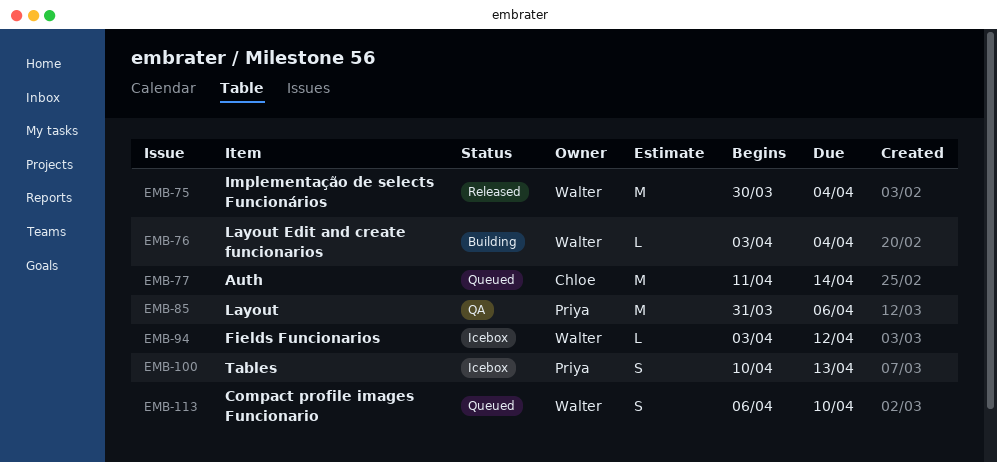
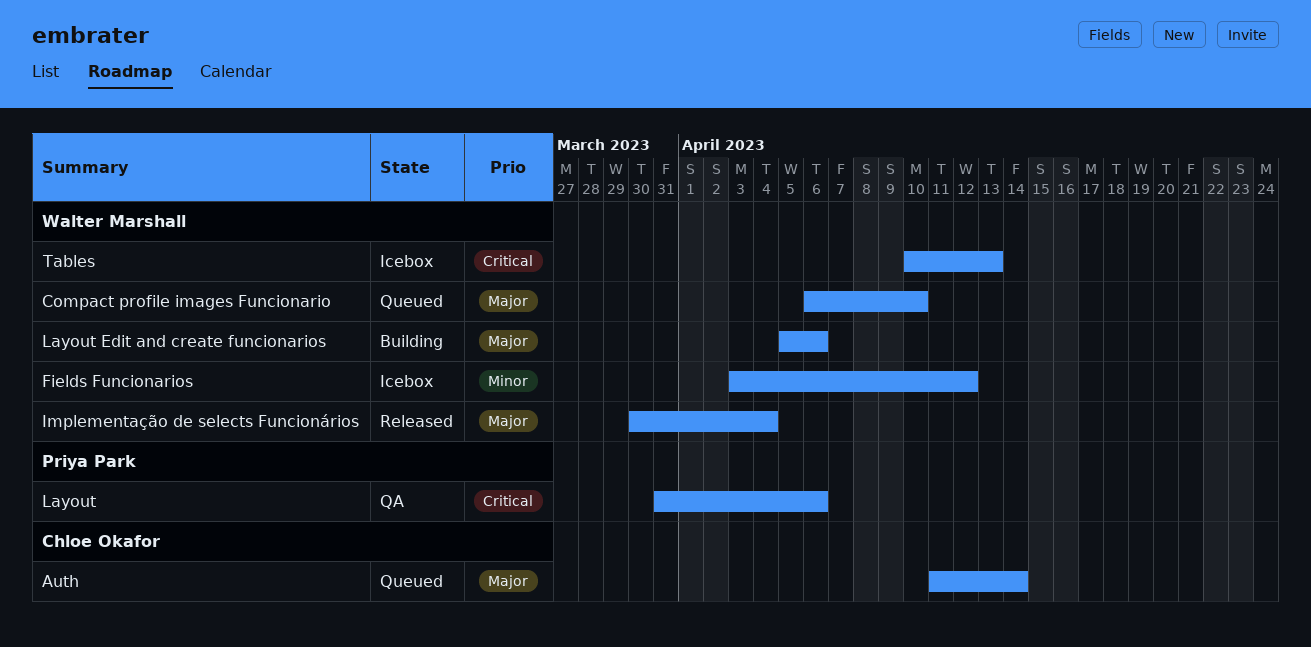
Layout Edit and create funcionarios, start: Apr 3 -> Apr 5
Layout Edit and create funcionarios, due: Apr 4 -> Apr 6
Tables, owner: Priya Park -> Walter Marshall

